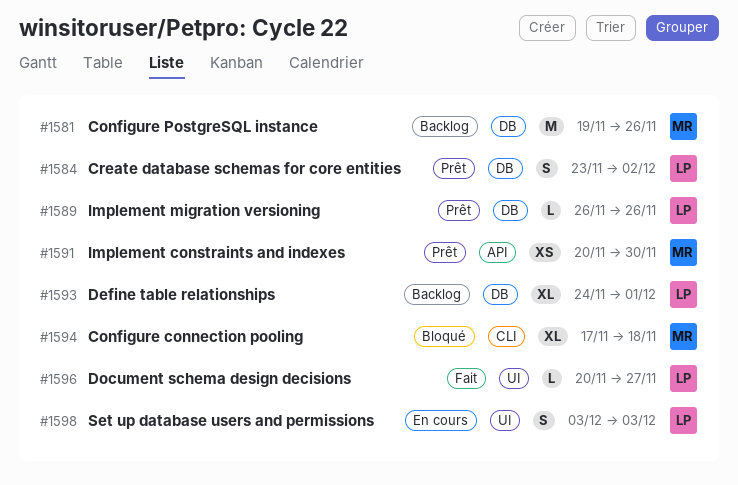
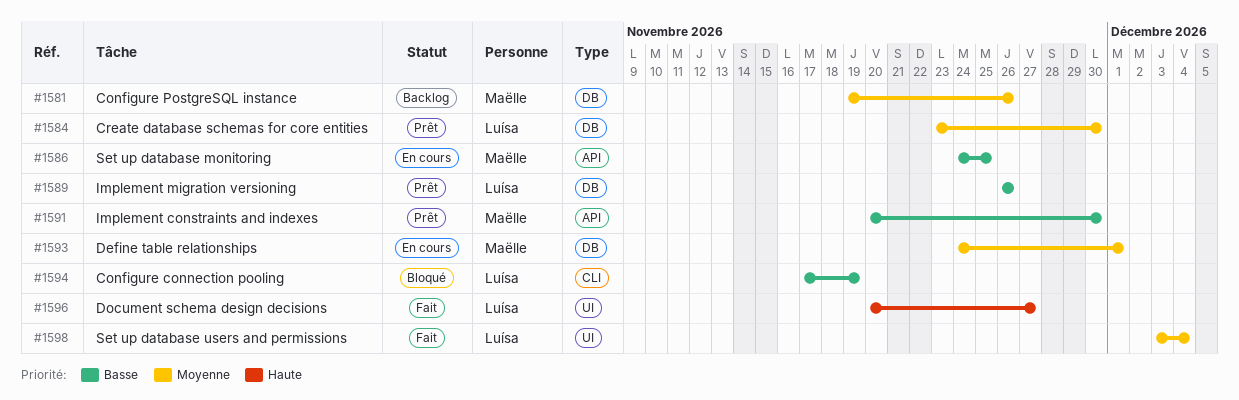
#1584, due: Dec 2 -> Nov 30
#1586: none -> present
#1593, status: Backlog -> En cours
#1593, owner: Luísa -> Maëlle
#1594, owner: Maëlle -> Luísa
#1594, due: Nov 18 -> Nov 19
#1598, status: En cours -> Fait
#1598, due: Dec 3 -> Dec 4

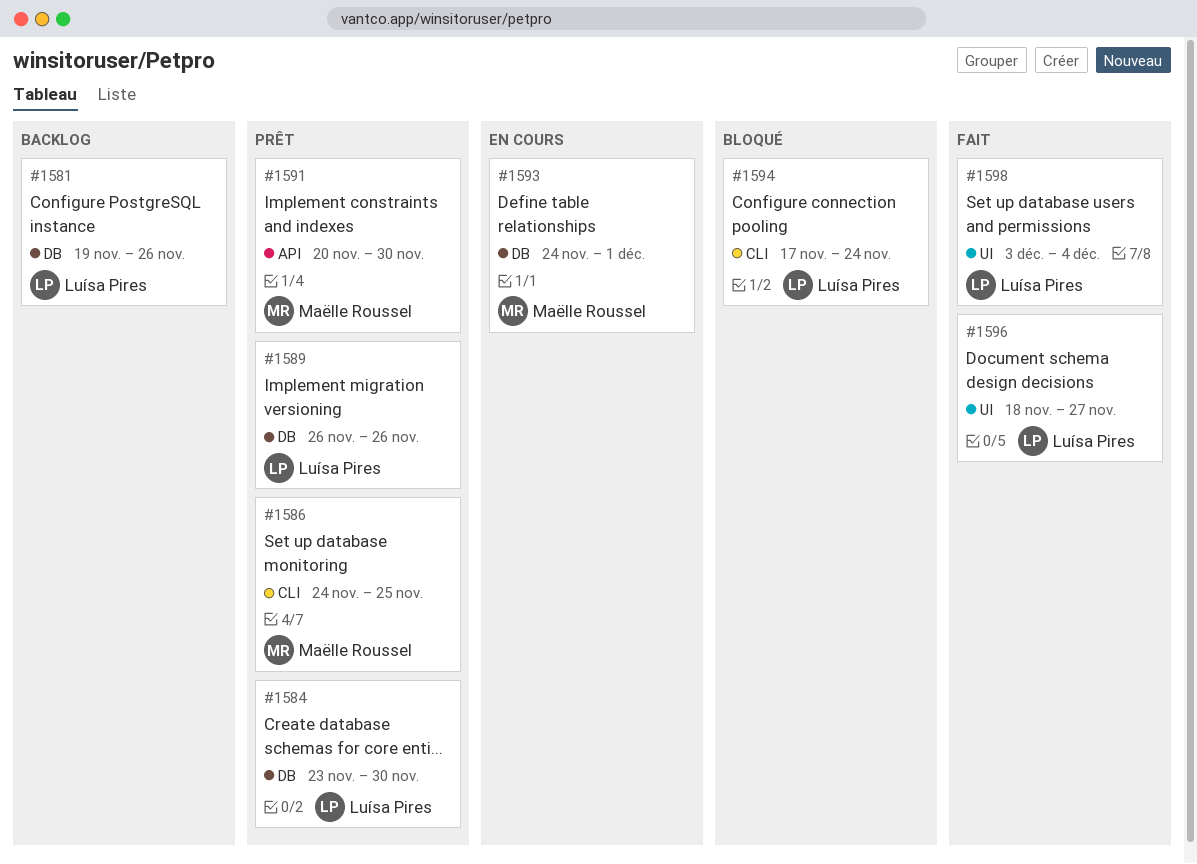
#1581, owner: Maëlle Roussel -> Luísa Pires
#1586, status: En cours -> Prêt
#1586, label: API -> CLI
#1594, due: Nov 19 -> Nov 24
#1596, start: Nov 20 -> Nov 18

